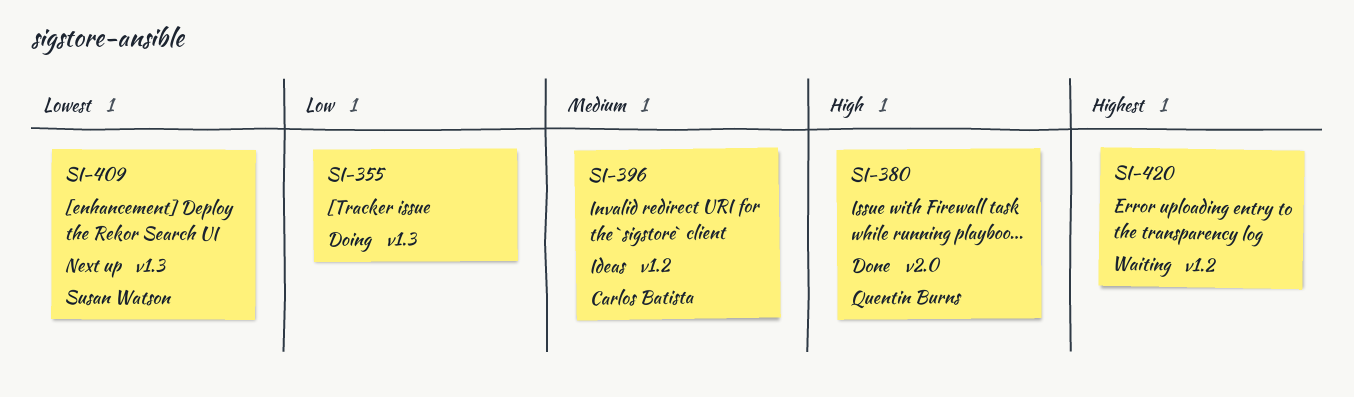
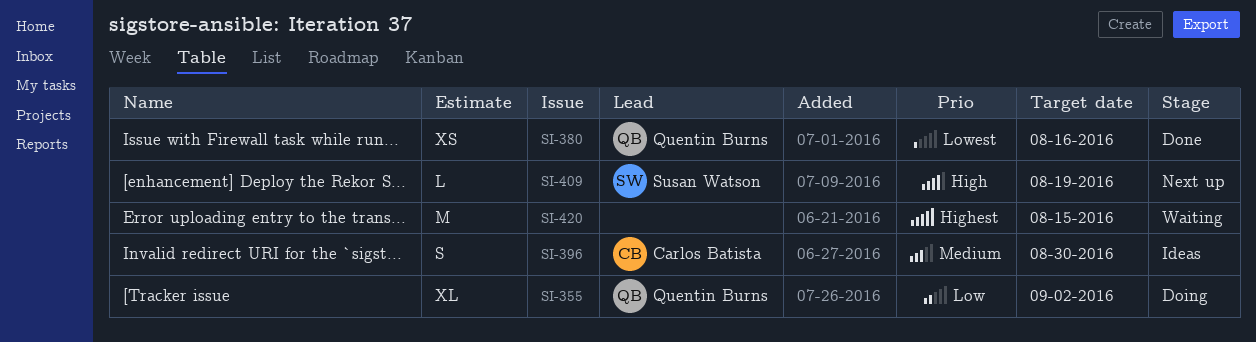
SI-355, owner: none -> Quentin Burns
SI-380, priority: High -> Lowest
SI-409, priority: Lowest -> High

